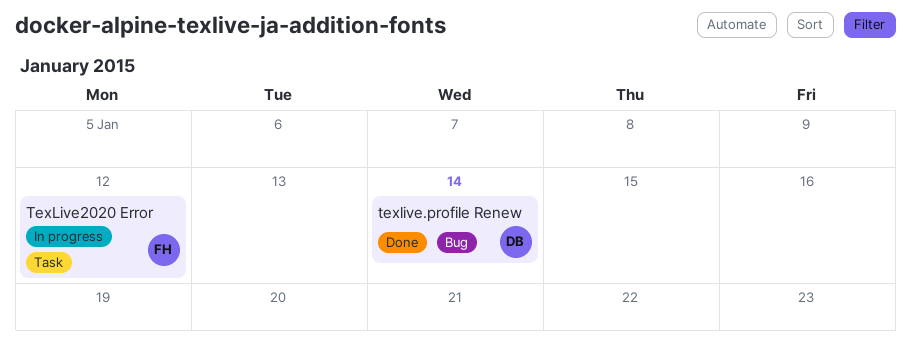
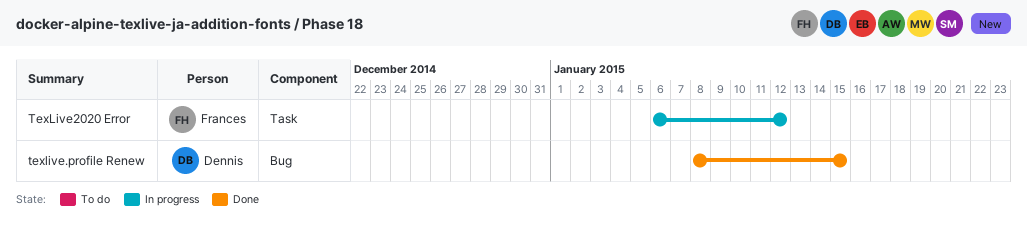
texlive.profile Renew, due: Jan 14 -> Jan 15

